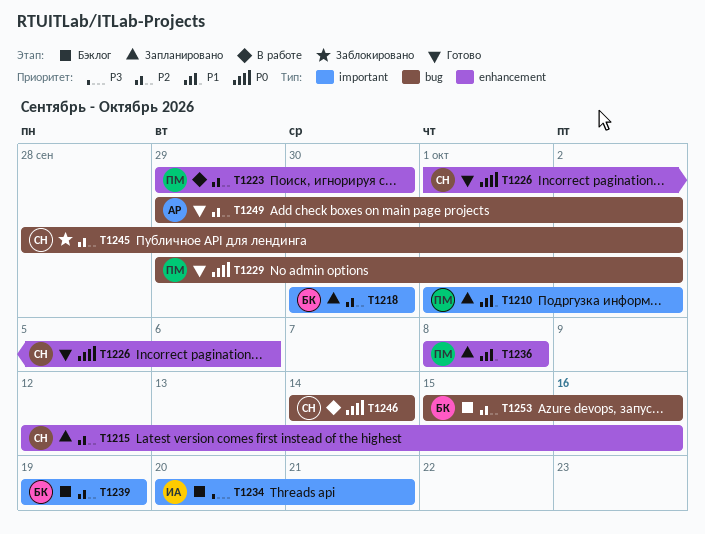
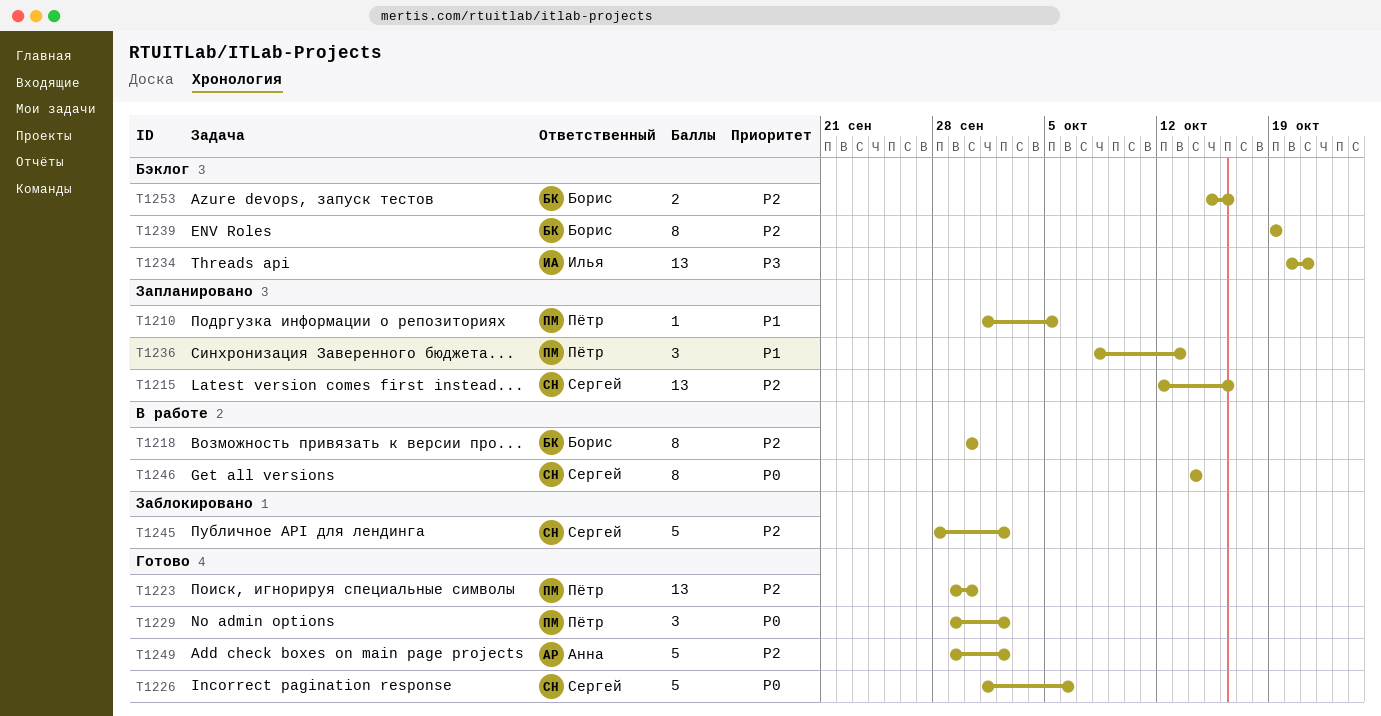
T1210, due: Oct 2 -> Oct 5
T1218, status: Запланировано -> В работе
T1223, status: В работе -> Готово
T1236, due: Oct 8 -> Oct 13

